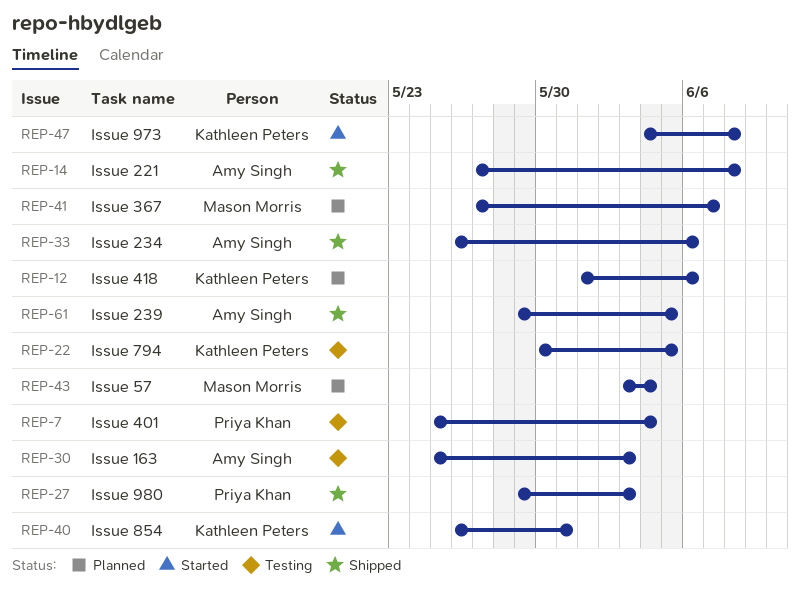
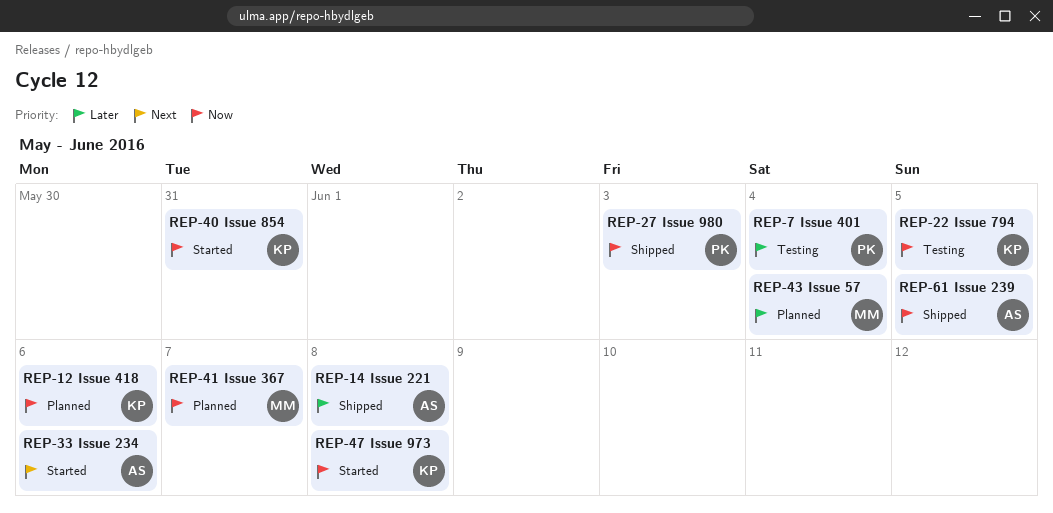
REP-30: present -> none
REP-33, status: Shipped -> Started

